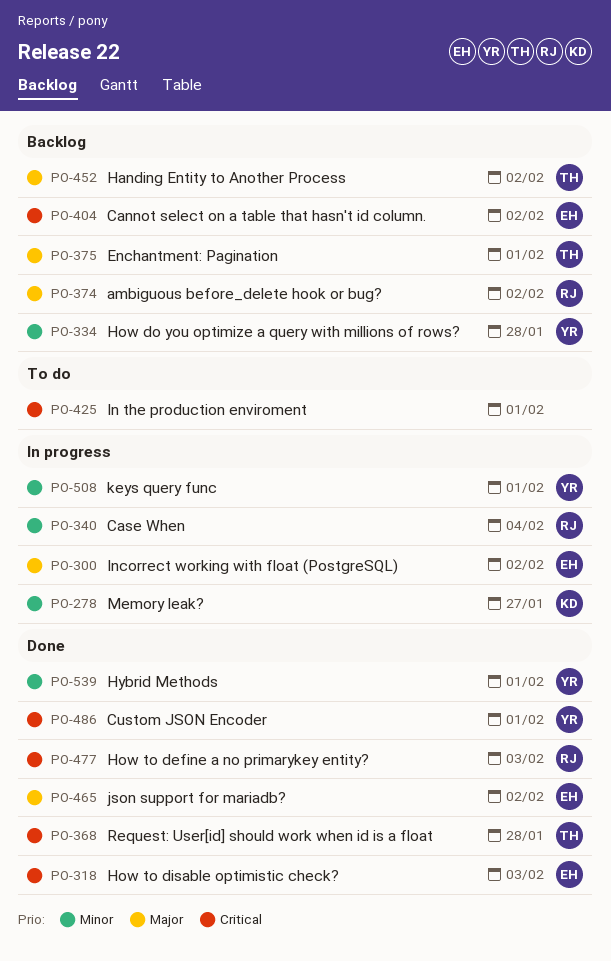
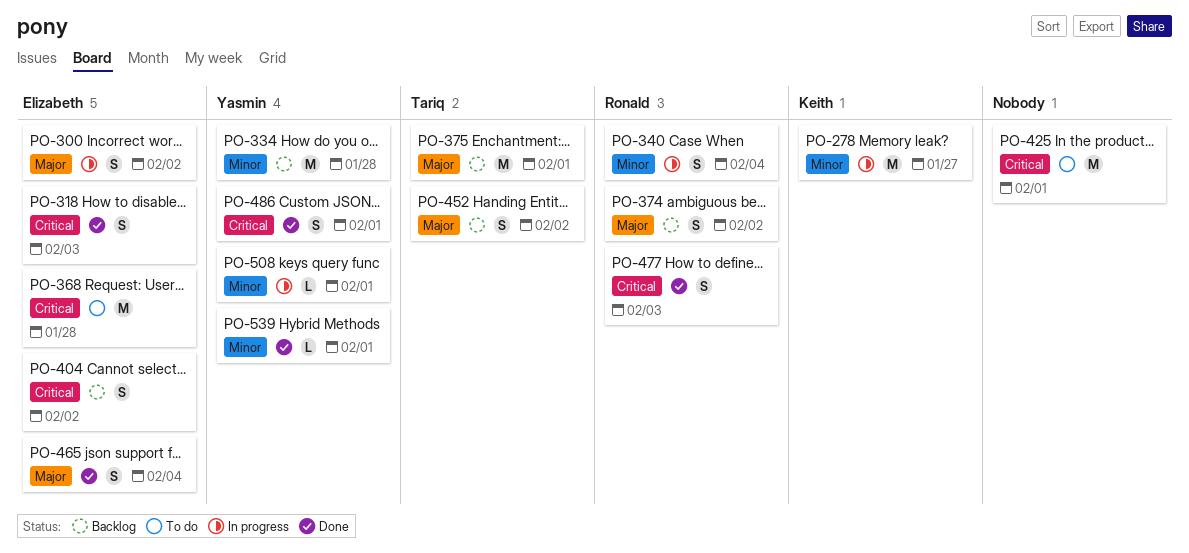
PO-368, status: Done -> To do
PO-368, owner: Tariq -> Elizabeth
PO-465, due: Feb 2 -> Feb 4

